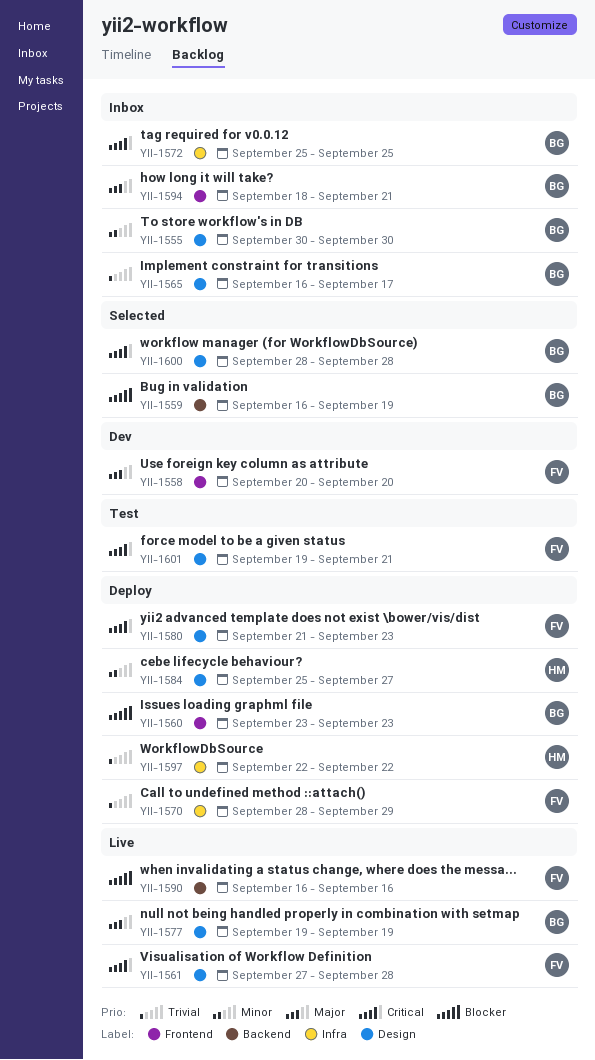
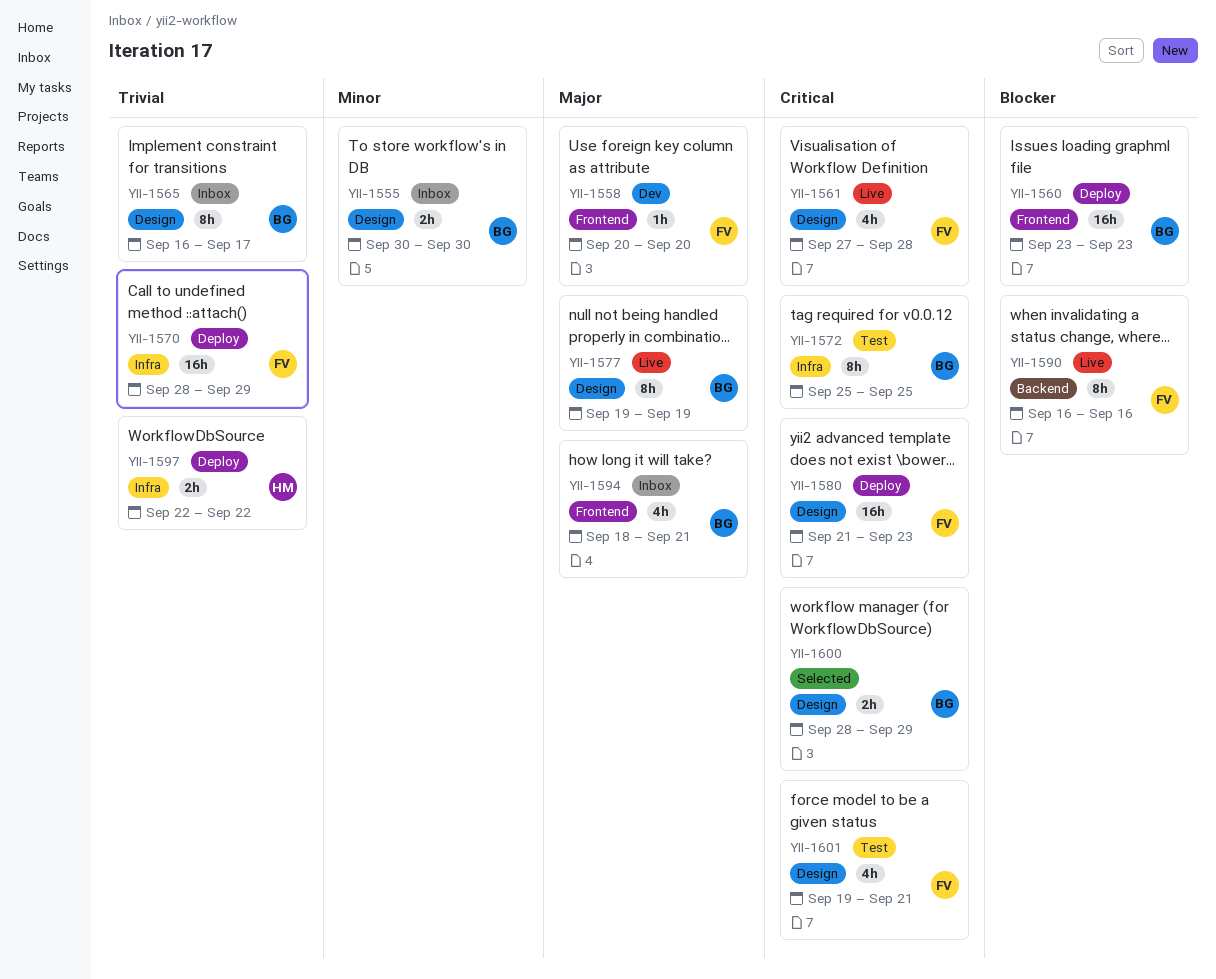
YII-1559: present -> none
YII-1572, status: Inbox -> Test
YII-1584: present -> none
YII-1600, due: Sep 28 -> Sep 29

